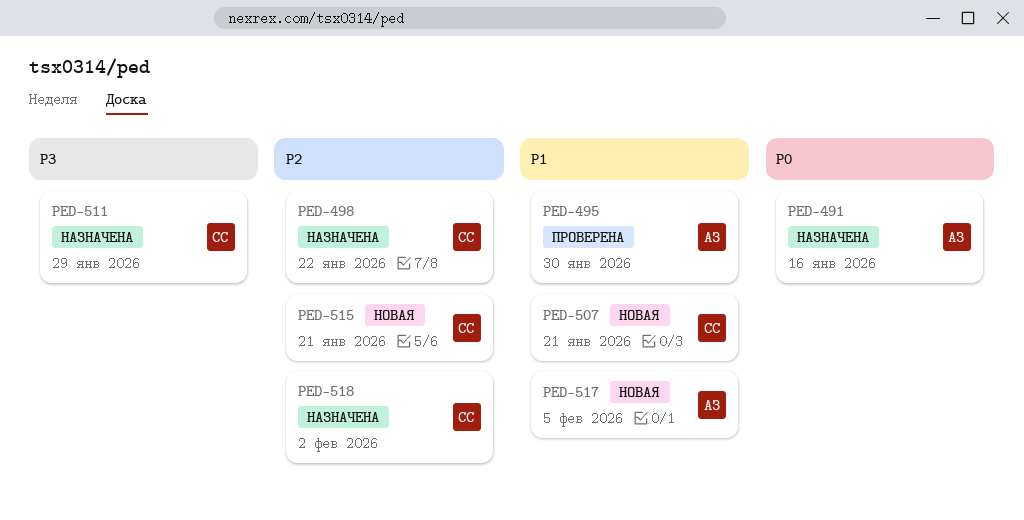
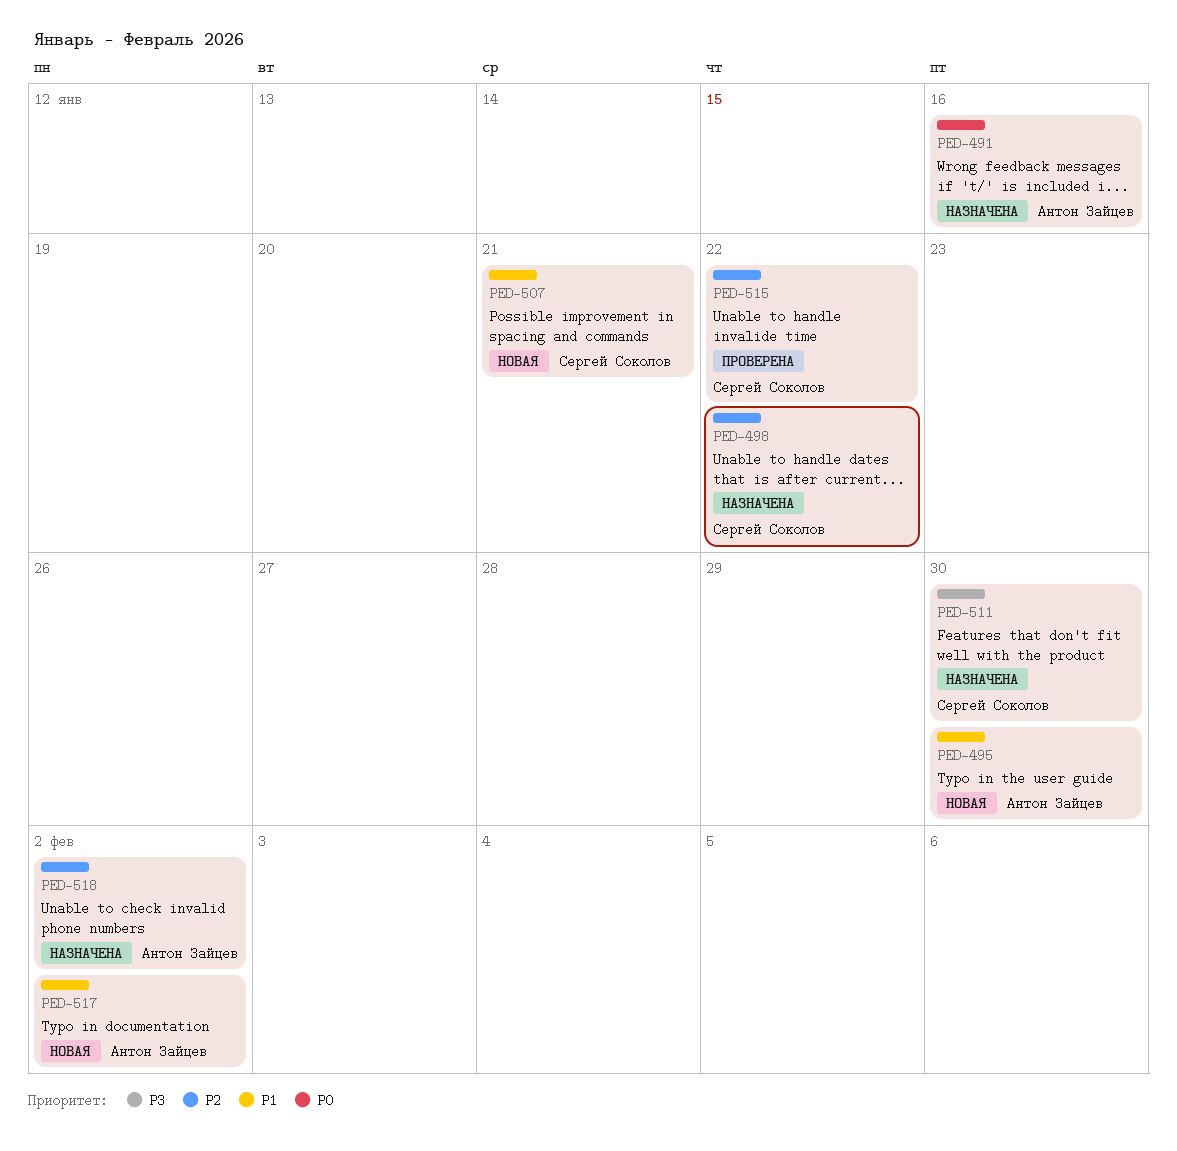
PED-495, status: Проверена -> Новая
PED-511, due: Jan 29 -> Jan 30
PED-515, status: Новая -> Проверена
PED-515, due: Jan 21 -> Jan 22
PED-517, due: Feb 5 -> Feb 2
PED-518, owner: Сергей Соколов -> Антон Зайцев

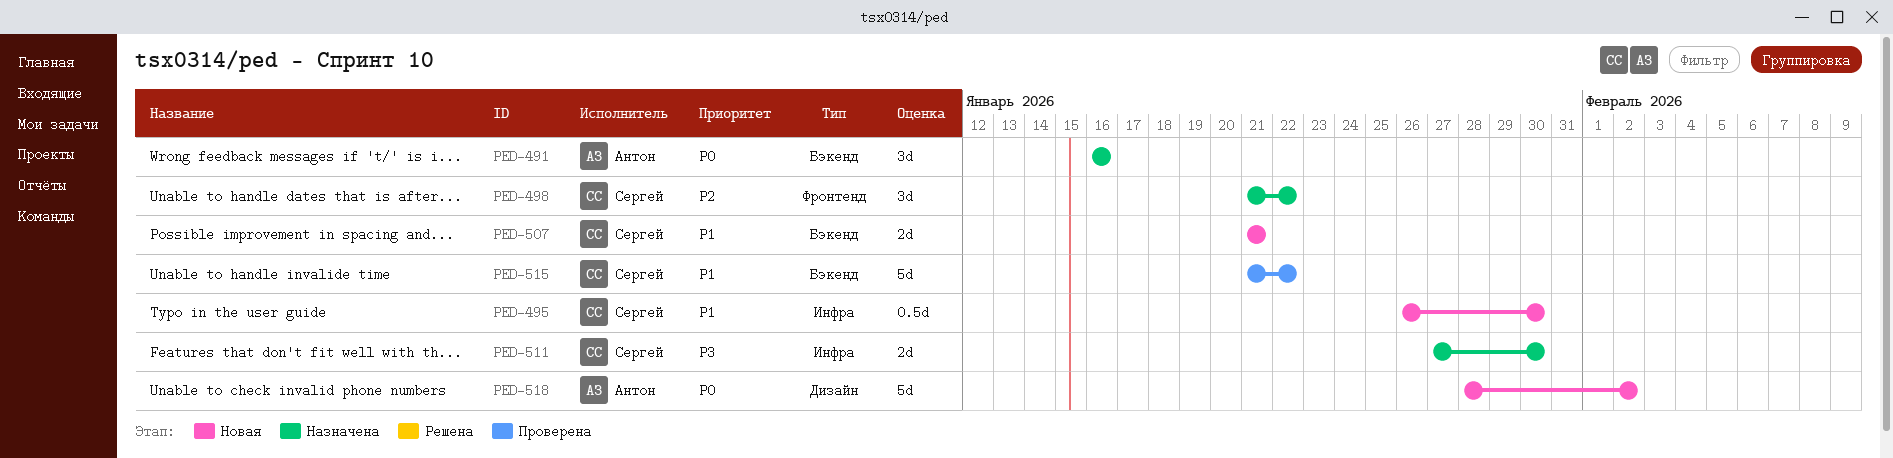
PED-495, owner: Антон Зайцев -> Сергей Соколов
PED-515, priority: P2 -> P1
PED-517: present -> none
PED-518, status: Назначена -> Новая
PED-518, priority: P2 -> P0

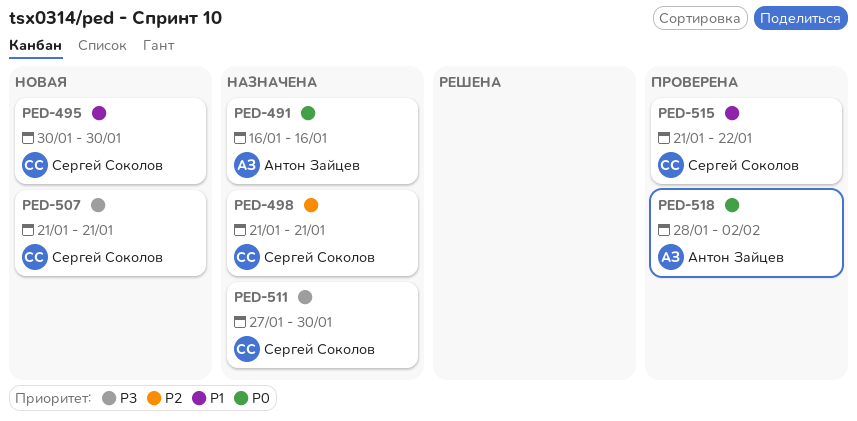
PED-495, start: Jan 26 -> Jan 30
PED-498, due: Jan 22 -> Jan 21
PED-507, priority: P1 -> P3
PED-518, status: Новая -> Проверена

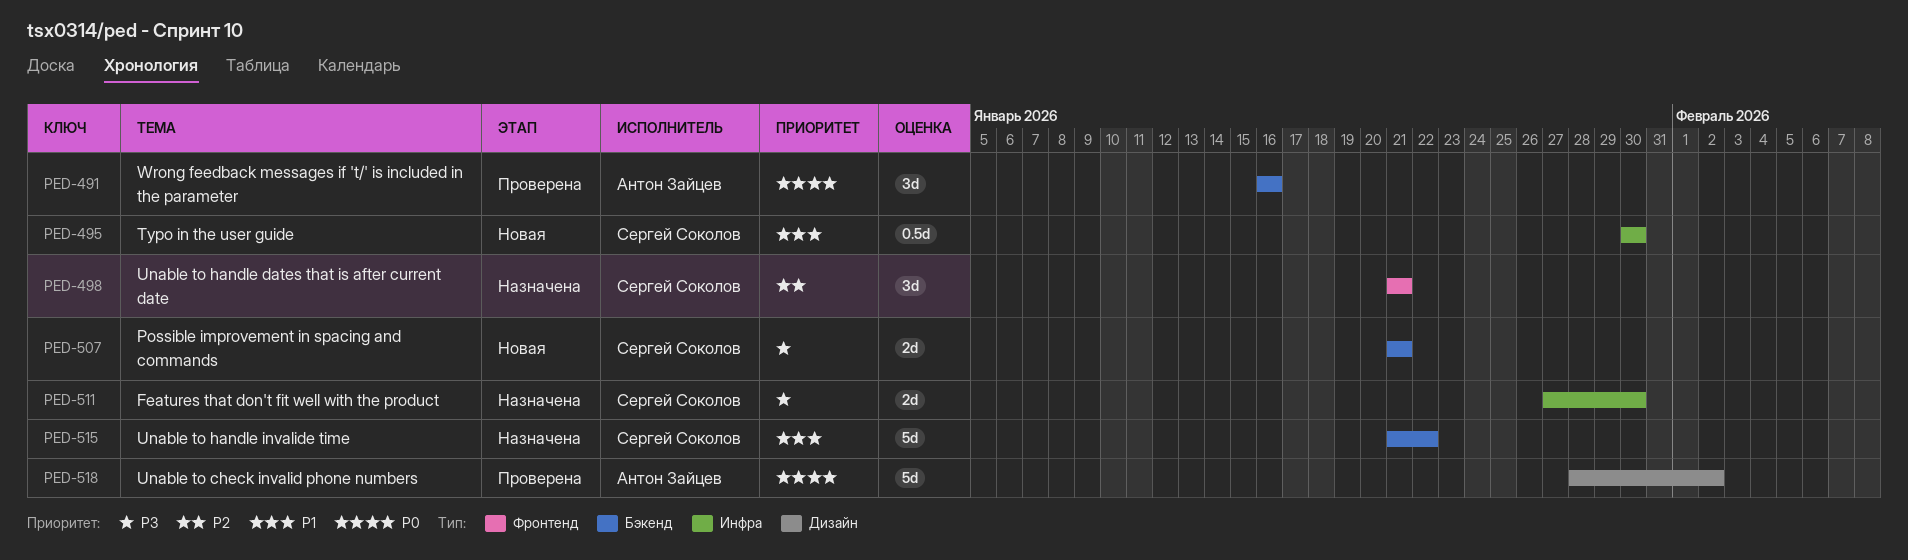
PED-491, status: Назначена -> Проверена
PED-515, status: Проверена -> Назначена

